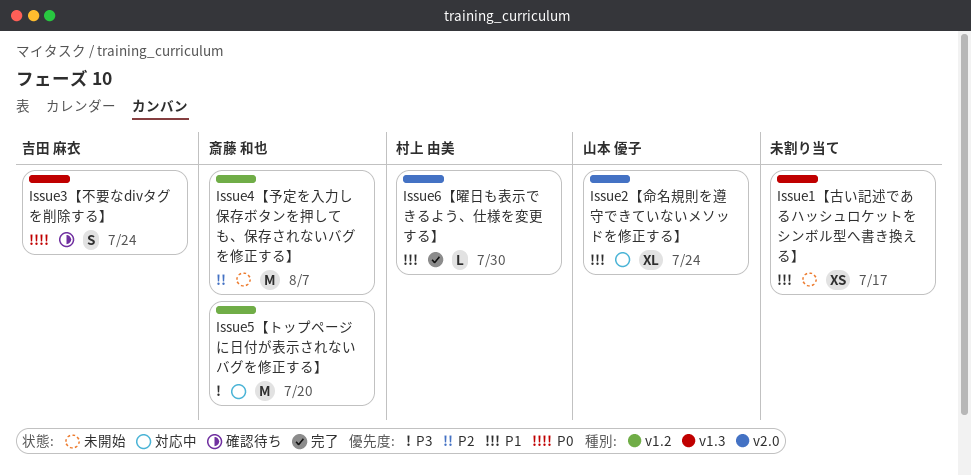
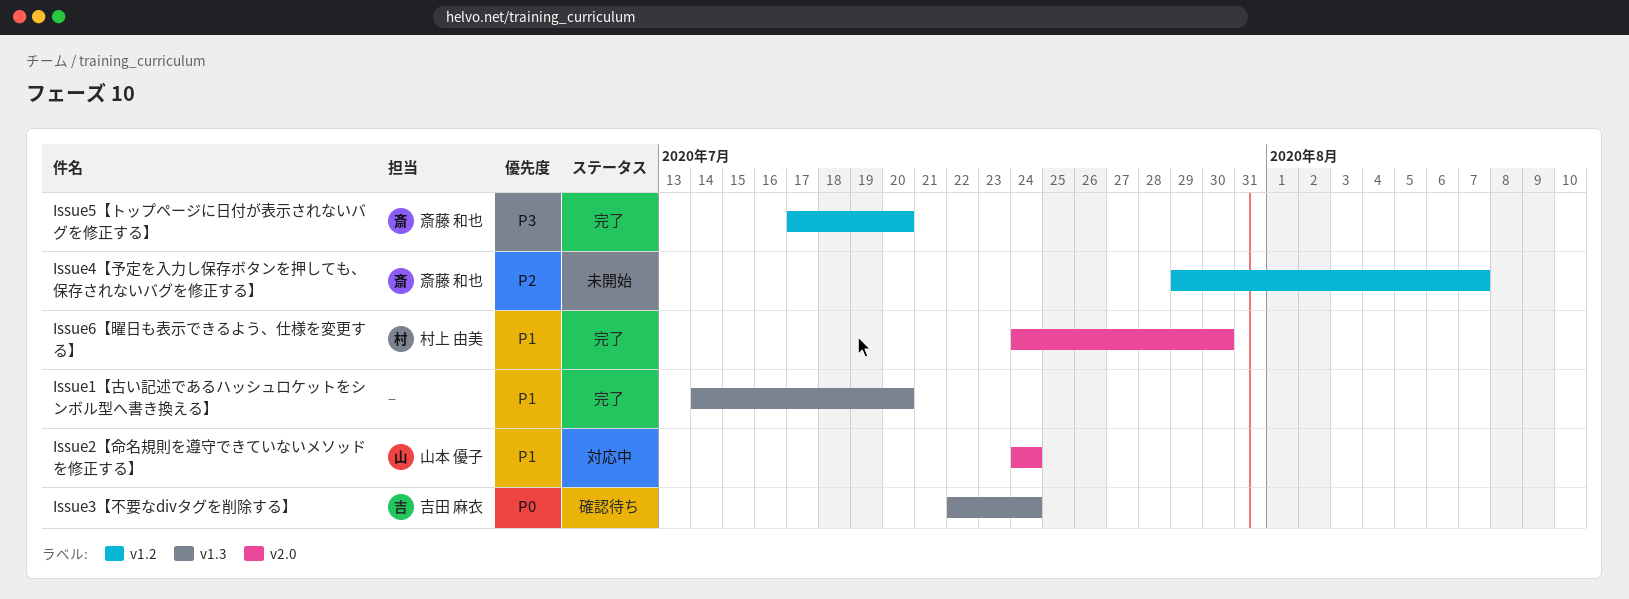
Issue1【古い記述であるハッシュロケットをシンボル型へ書き換える】, status: 未開始 -> 完了
Issue1【古い記述であるハッシュロケットをシンボル型へ書き換える】, due: Jul 17 -> Jul 20
Issue5【トップページに日付が表示されないバグを修正する】, status: 対応中 -> 完了

